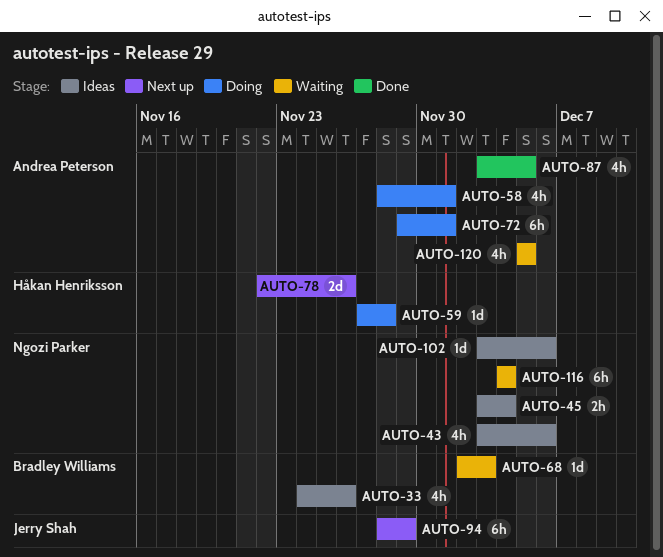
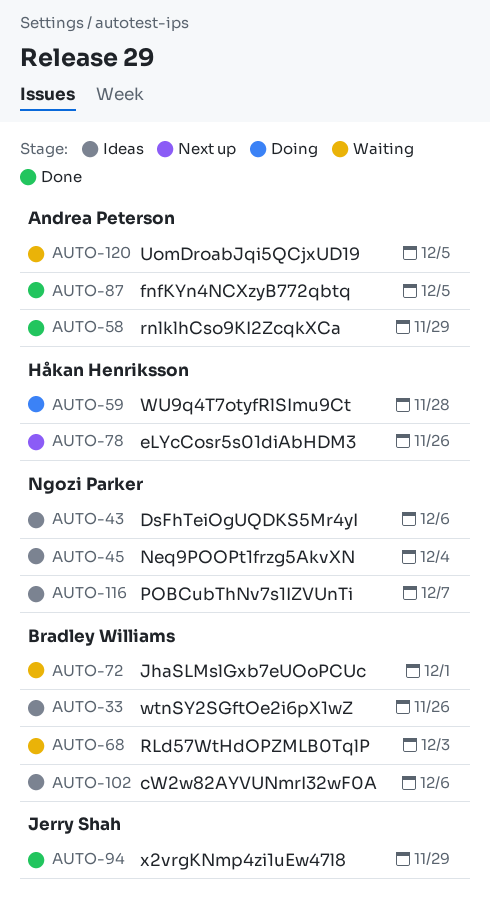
AUTO-58, status: Doing -> Done
AUTO-58, due: Dec 1 -> Nov 29
AUTO-72, status: Doing -> Waiting
AUTO-72, owner: Andrea Peterson -> Bradley Williams
AUTO-94, status: Next up -> Done
AUTO-102, owner: Ngozi Parker -> Bradley Williams
AUTO-116, status: Waiting -> Ideas
AUTO-116, due: Dec 4 -> Dec 7

